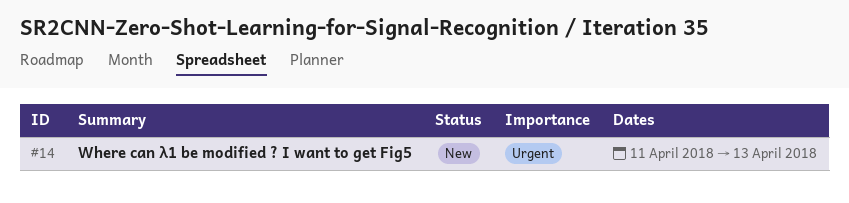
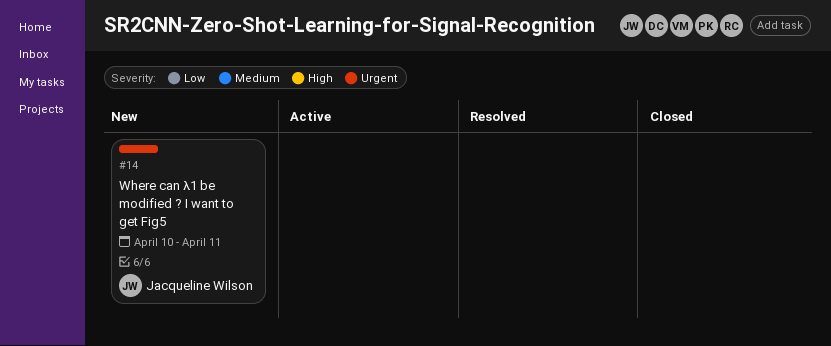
#14, start: Apr 11 -> Apr 10
#14, due: Apr 13 -> Apr 11

